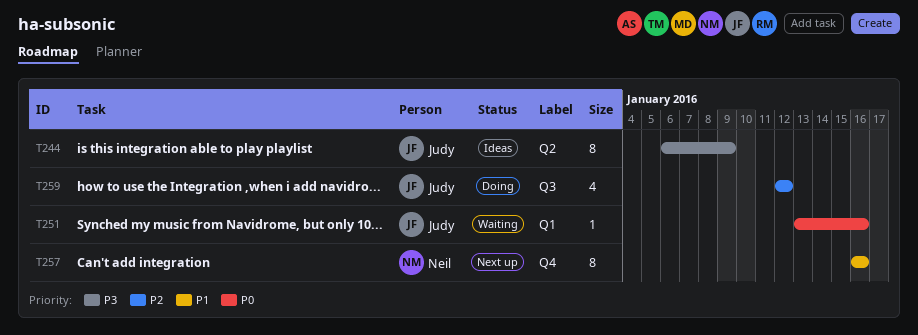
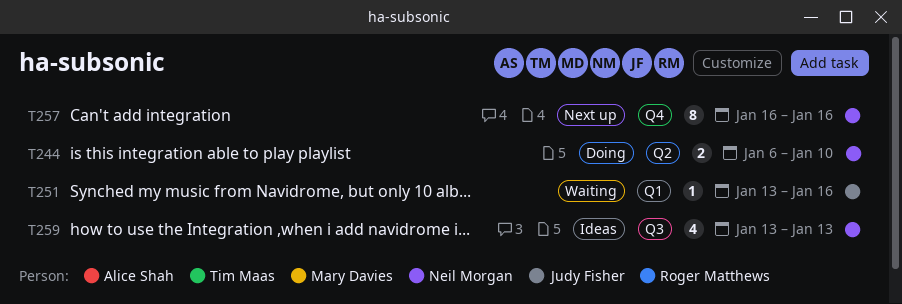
T244, status: Ideas -> Doing
T244, owner: Judy Fisher -> Neil Morgan
T244, estimate: 8 -> 2
T244, due: Jan 9 -> Jan 10
T259, status: Doing -> Ideas
T259, owner: Judy Fisher -> Neil Morgan
T259, start: Jan 12 -> Jan 13
T259, due: Jan 12 -> Jan 13

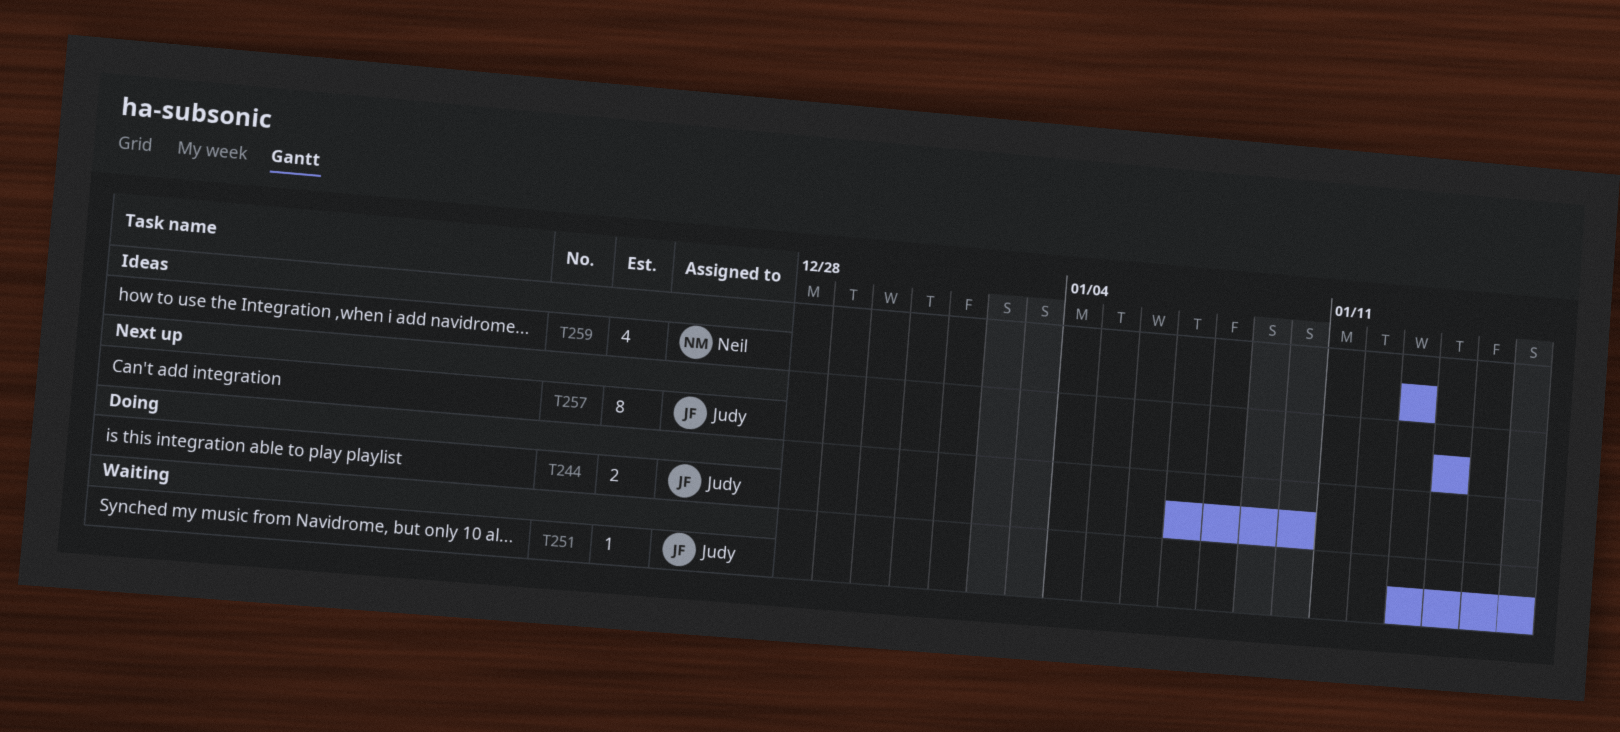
T244, owner: Neil Morgan -> Judy Fisher
T244, start: Jan 6 -> Jan 7
T257, owner: Neil Morgan -> Judy Fisher
T257, start: Jan 16 -> Jan 14
T257, due: Jan 16 -> Jan 14

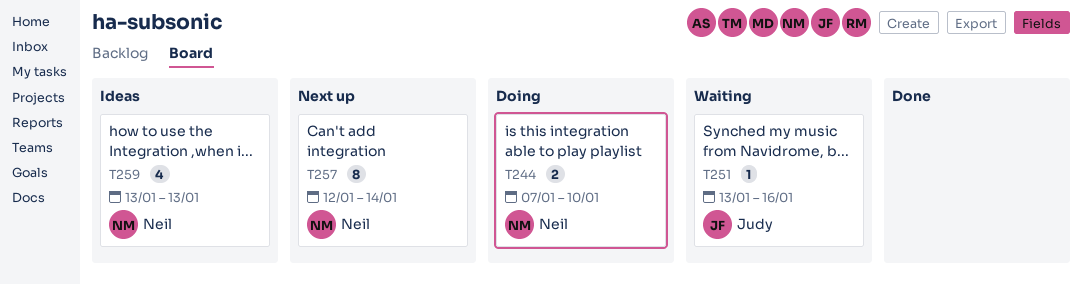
T244, owner: Judy -> Neil
T257, owner: Judy -> Neil
T257, start: Jan 14 -> Jan 12

